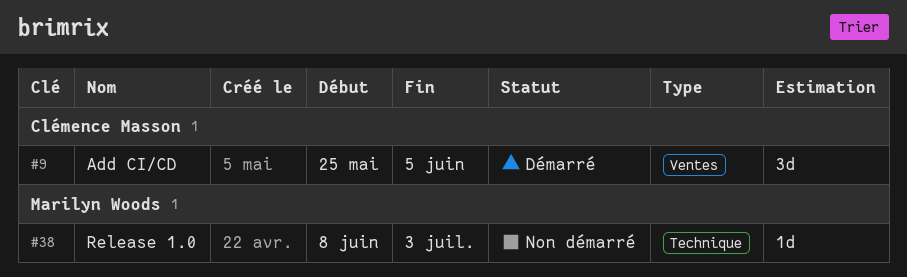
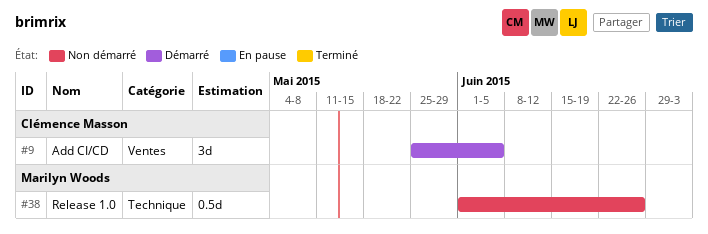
#38, estimate: 1d -> 0.5d
#38, start: Jun 8 -> Jun 1
#38, due: Jul 3 -> Jun 26

